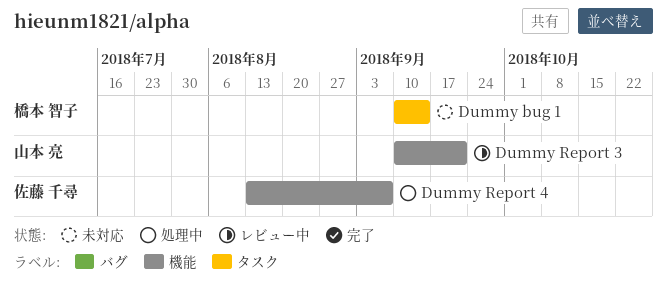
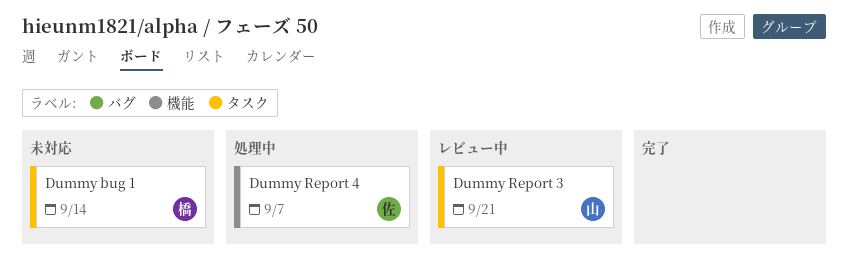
Dummy Report 3, label: 機能 -> タスク

